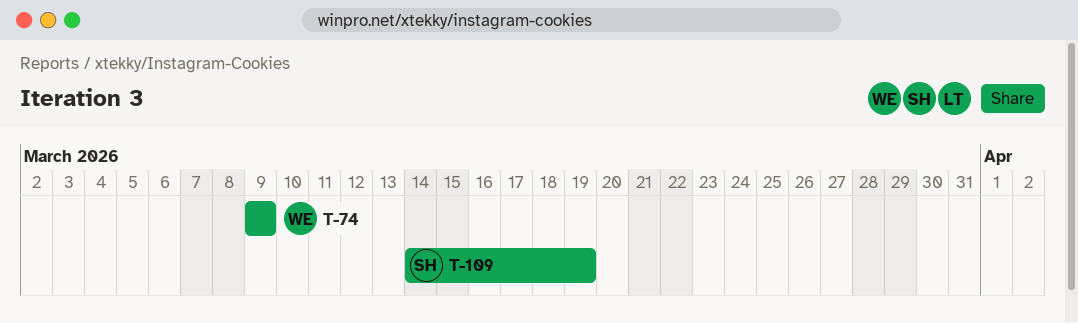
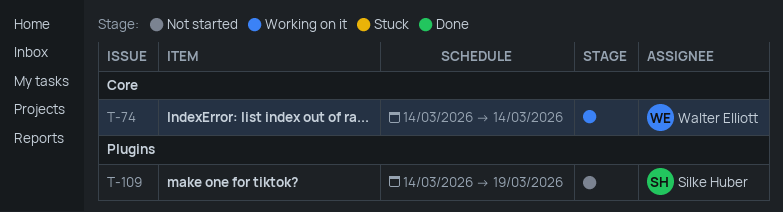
T-74, start: Mar 9 -> Mar 14
T-74, due: Mar 9 -> Mar 14

